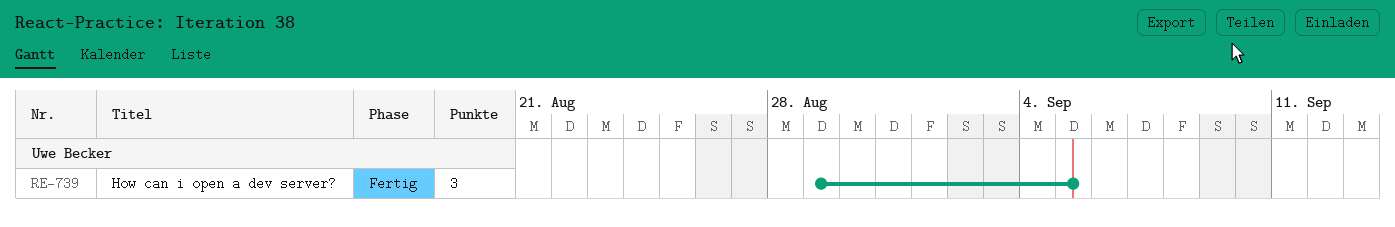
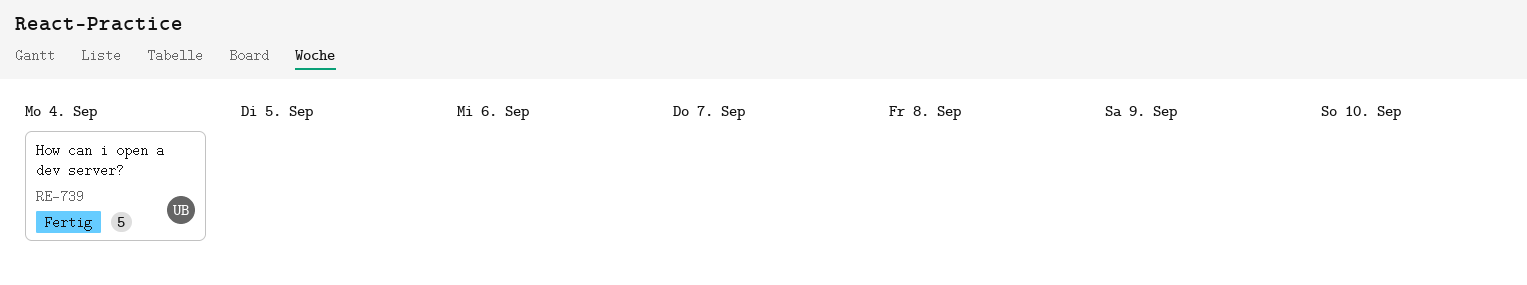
RE-739, estimate: 3 -> 5
RE-739, due: Sep 5 -> Sep 4

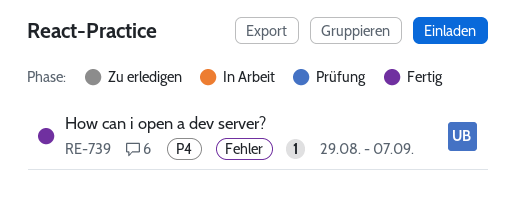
RE-739, estimate: 5 -> 1
RE-739, due: Sep 4 -> Sep 7

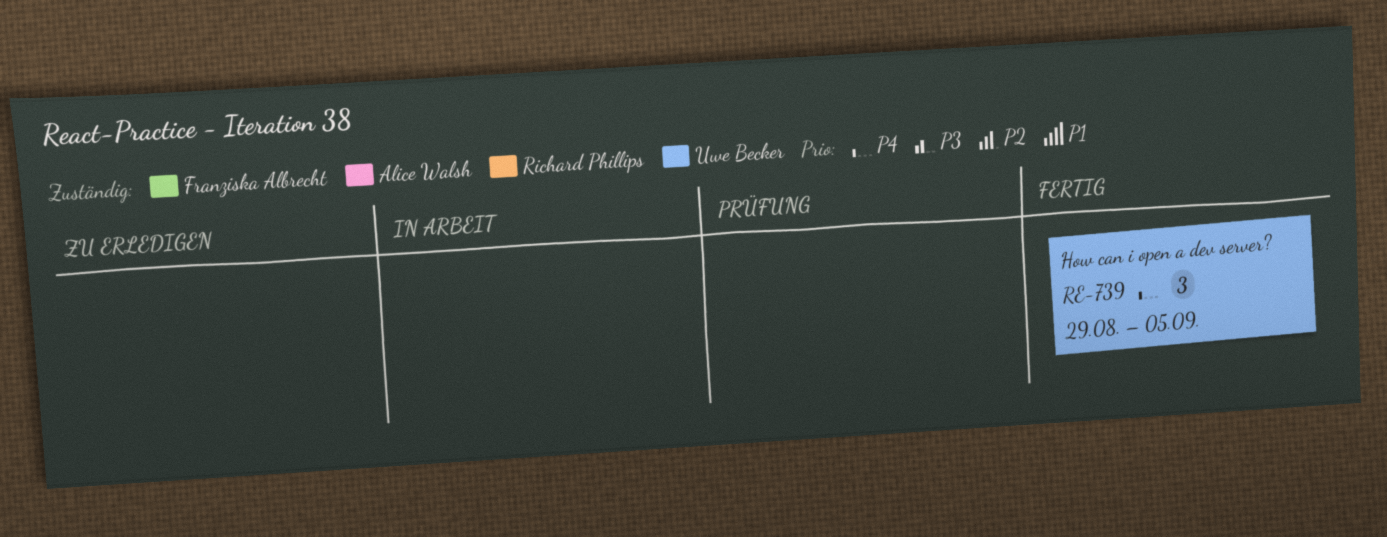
RE-739, estimate: 1 -> 3
RE-739, due: Sep 7 -> Sep 5

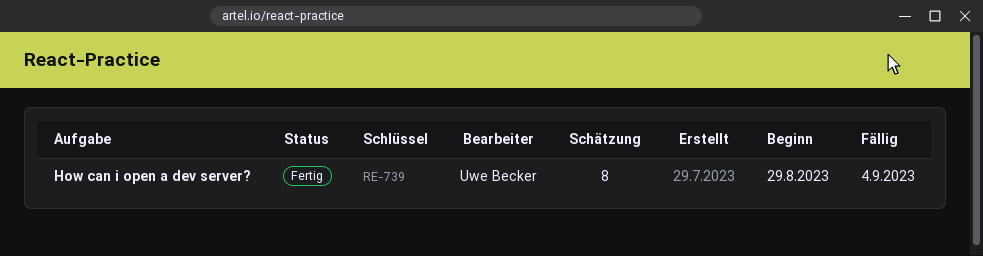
RE-739, estimate: 3 -> 8
RE-739, due: Sep 5 -> Sep 4

